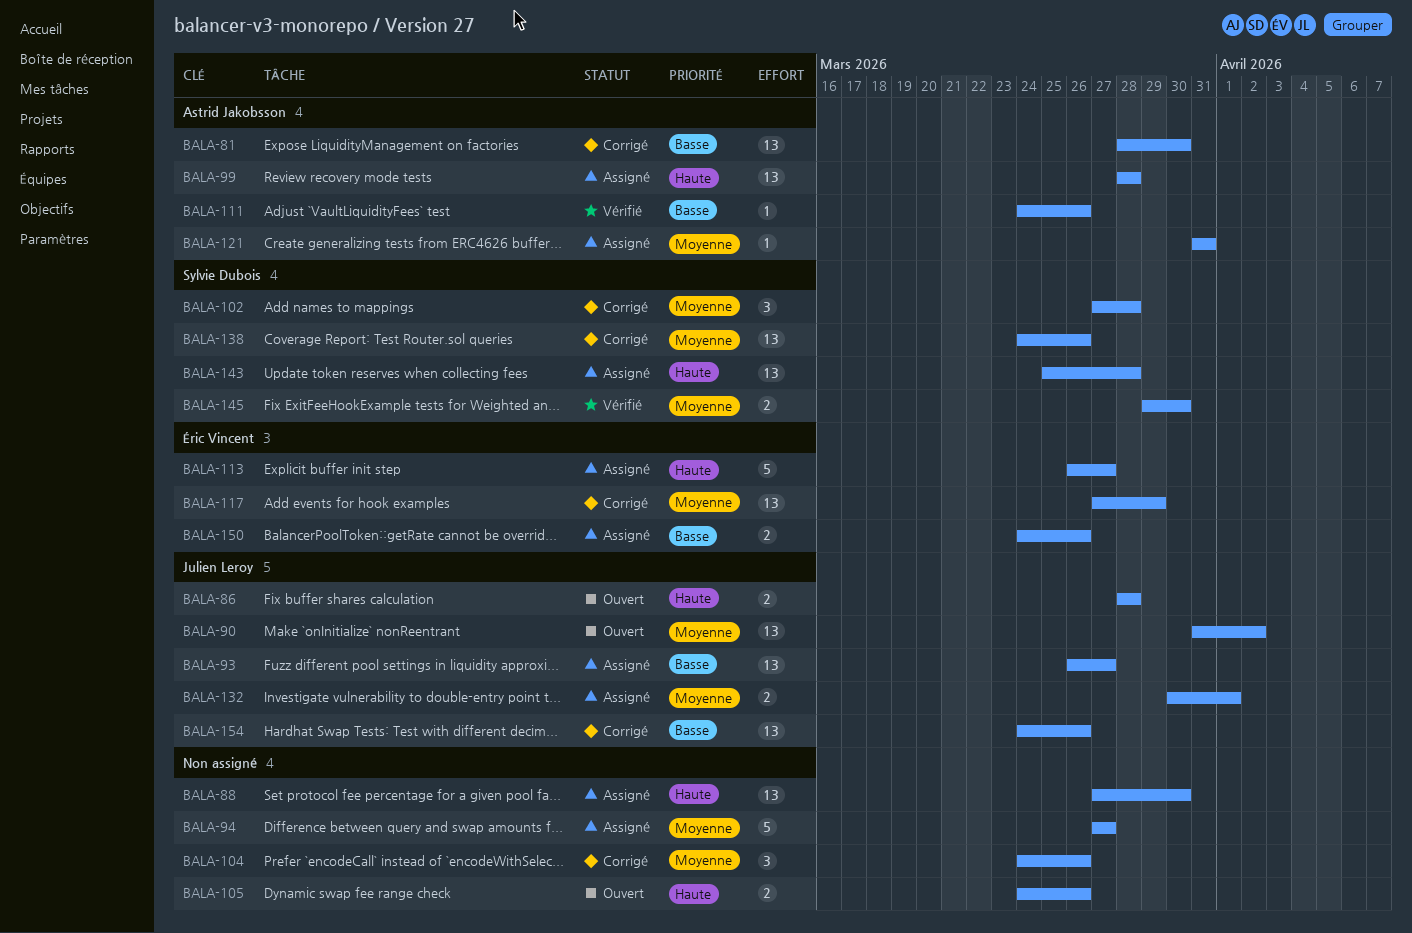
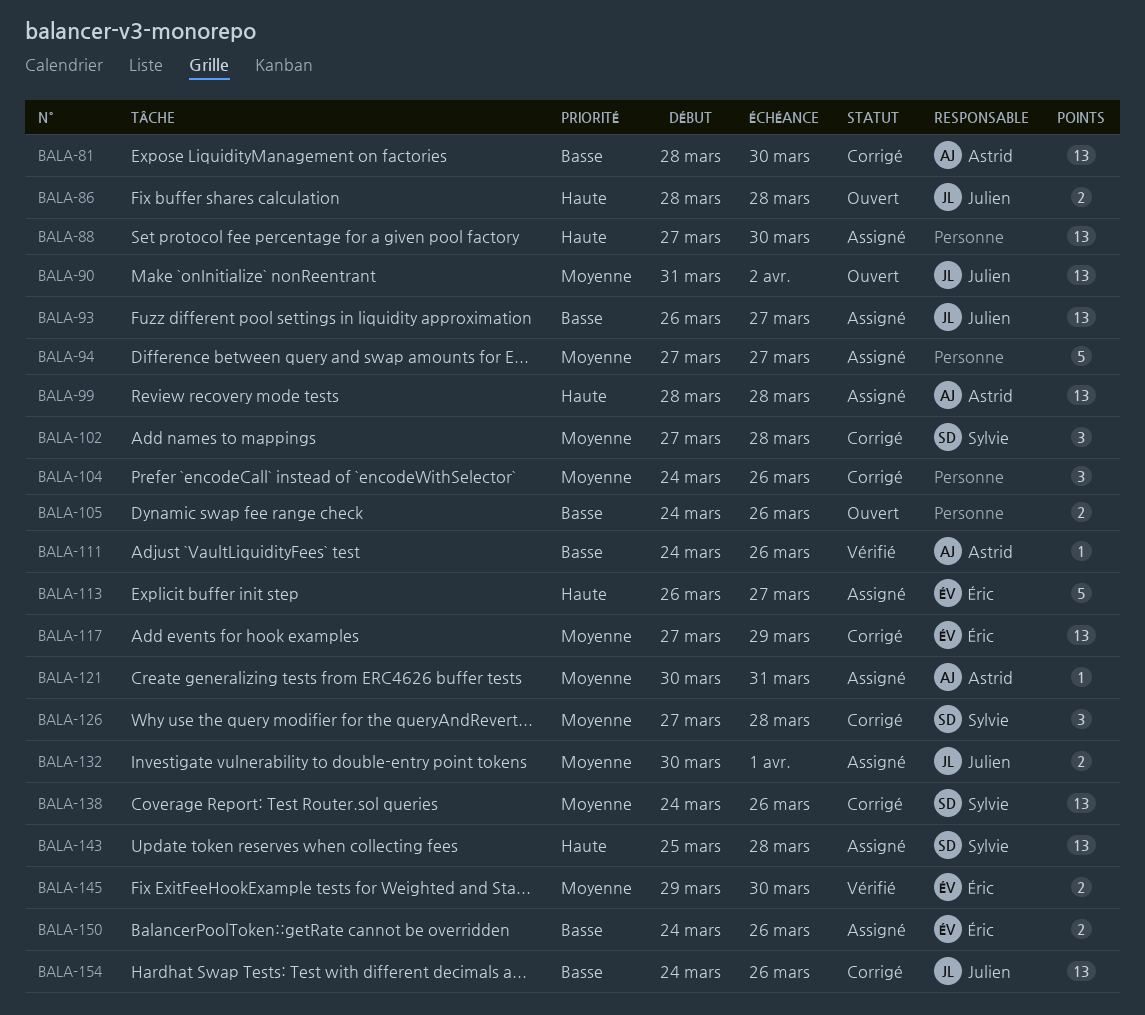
BALA-105, priority: Haute -> Basse
BALA-121, start: Mar 31 -> Mar 30
BALA-126: none -> present
BALA-145, owner: Sylvie Dubois -> Éric Vincent

